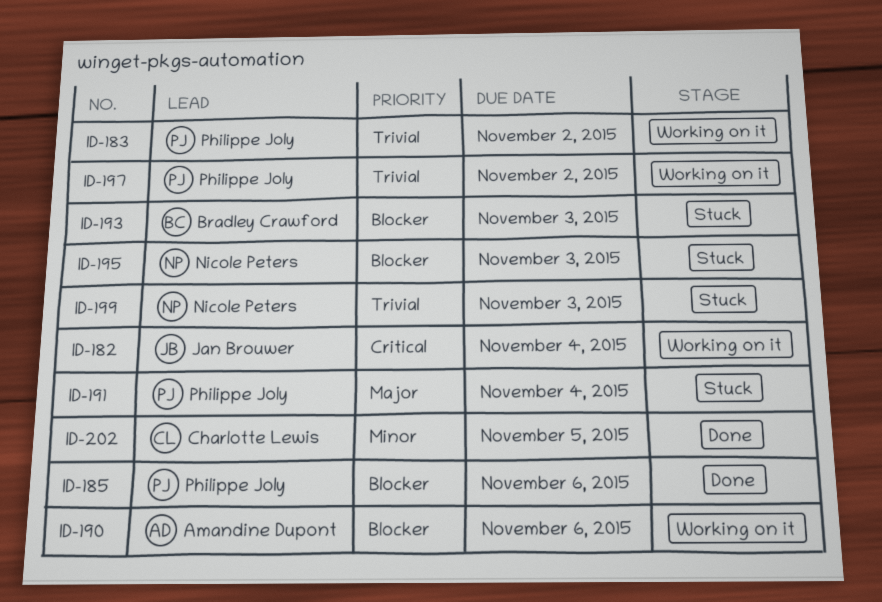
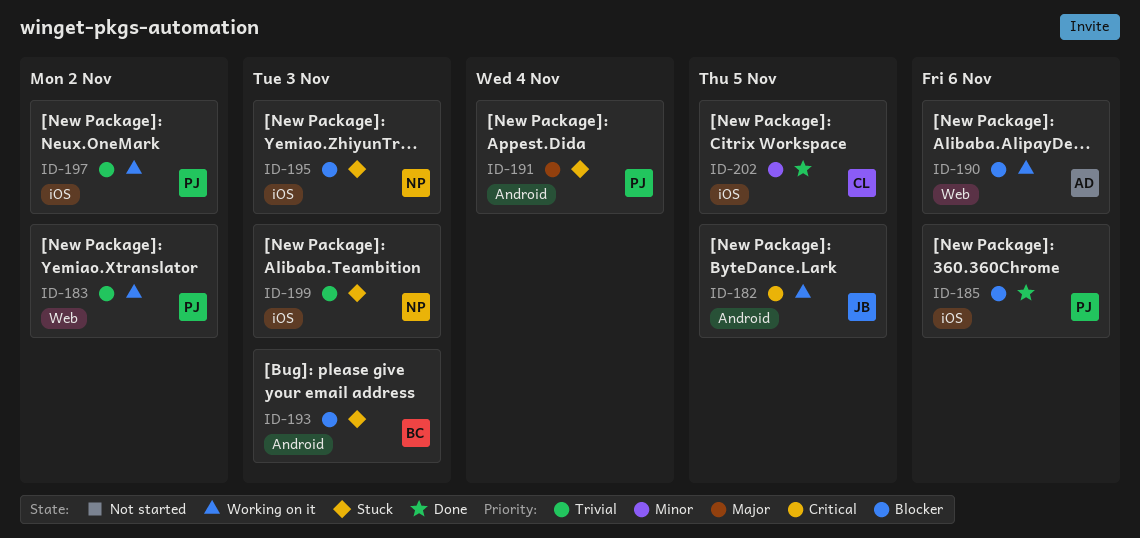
ID-182, due: Nov 4 -> Nov 5

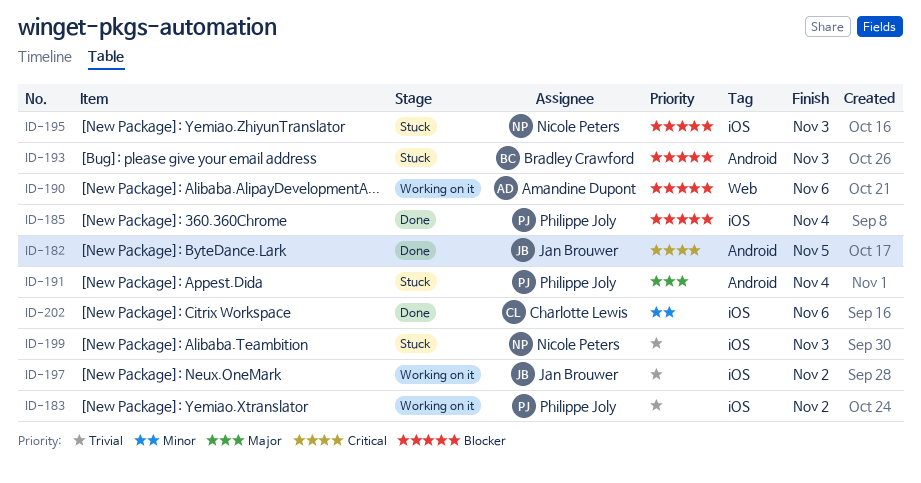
ID-182, status: Working on it -> Done
ID-183, label: Web -> iOS
ID-185, due: Nov 6 -> Nov 4
ID-197, owner: Philippe Joly -> Jan Brouwer
ID-202, due: Nov 5 -> Nov 6

